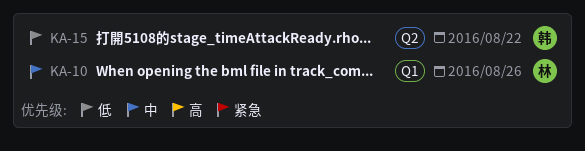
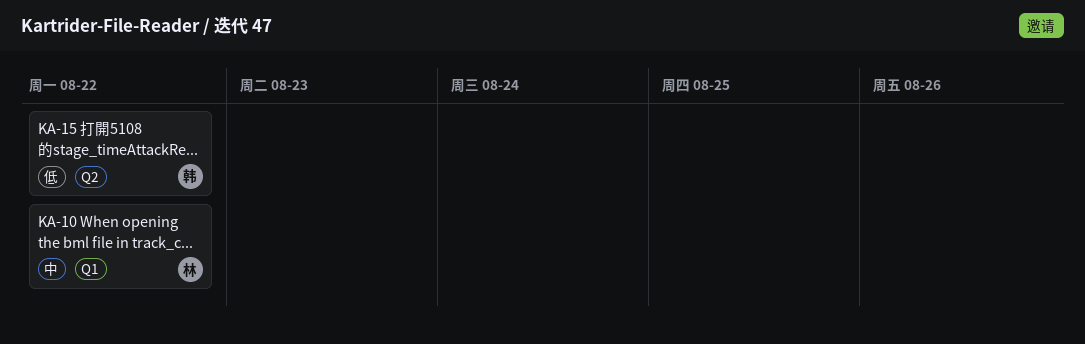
KA-10, due: Aug 26 -> Aug 22

